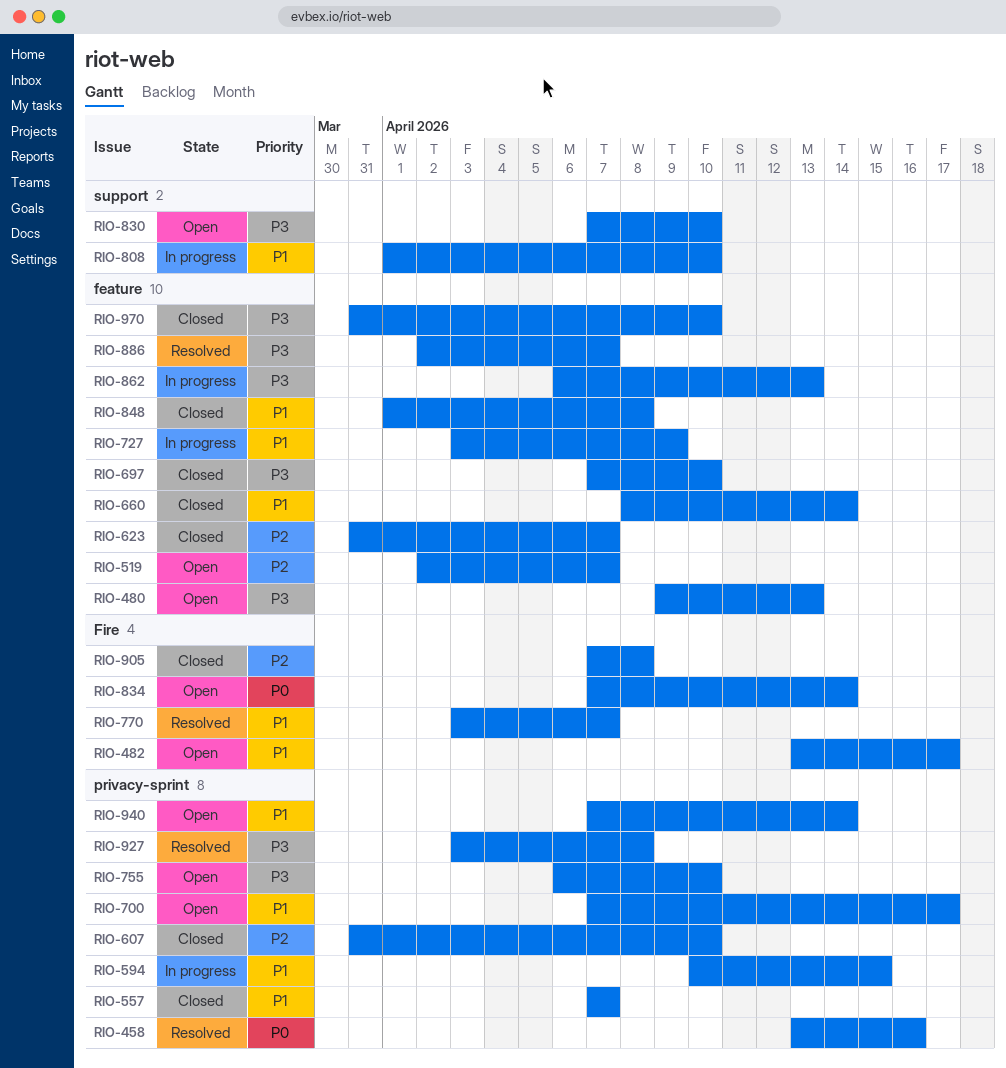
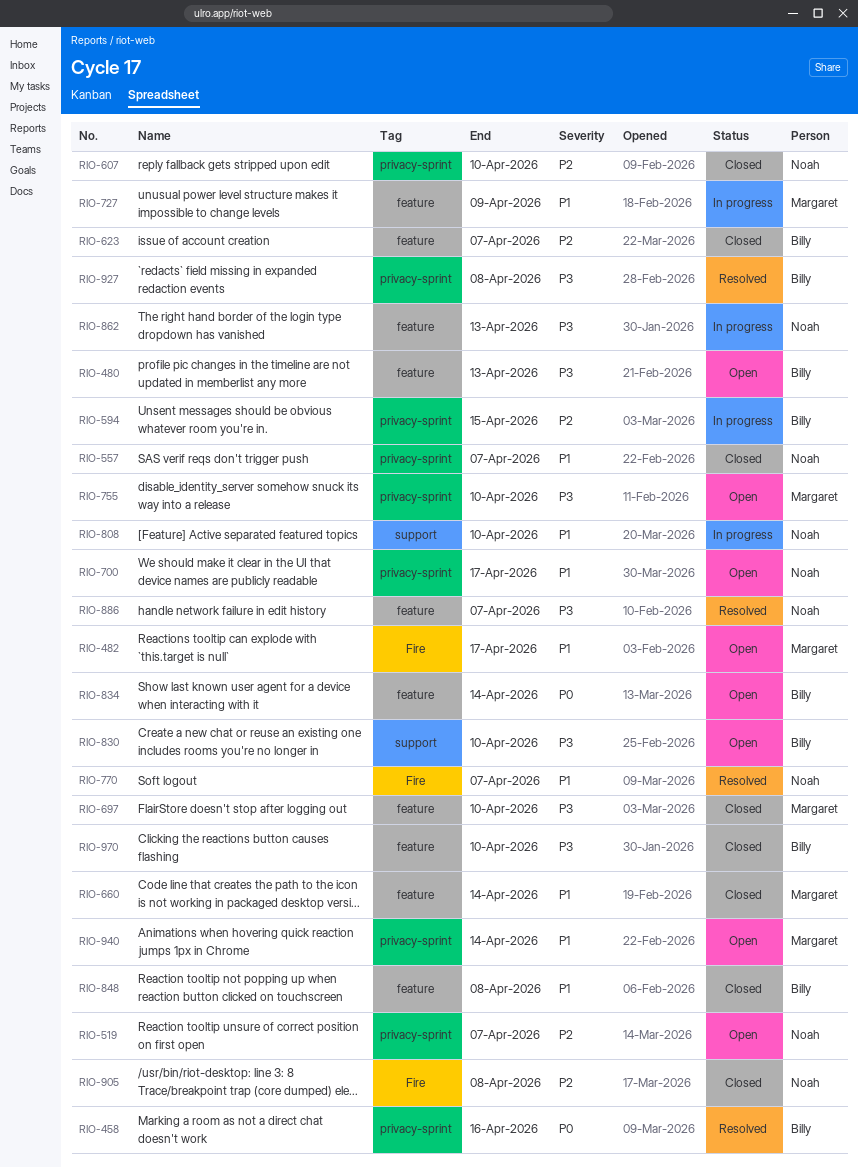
RIO-519, label: feature -> privacy-sprint
RIO-594, priority: P1 -> P2
RIO-834, label: Fire -> feature

